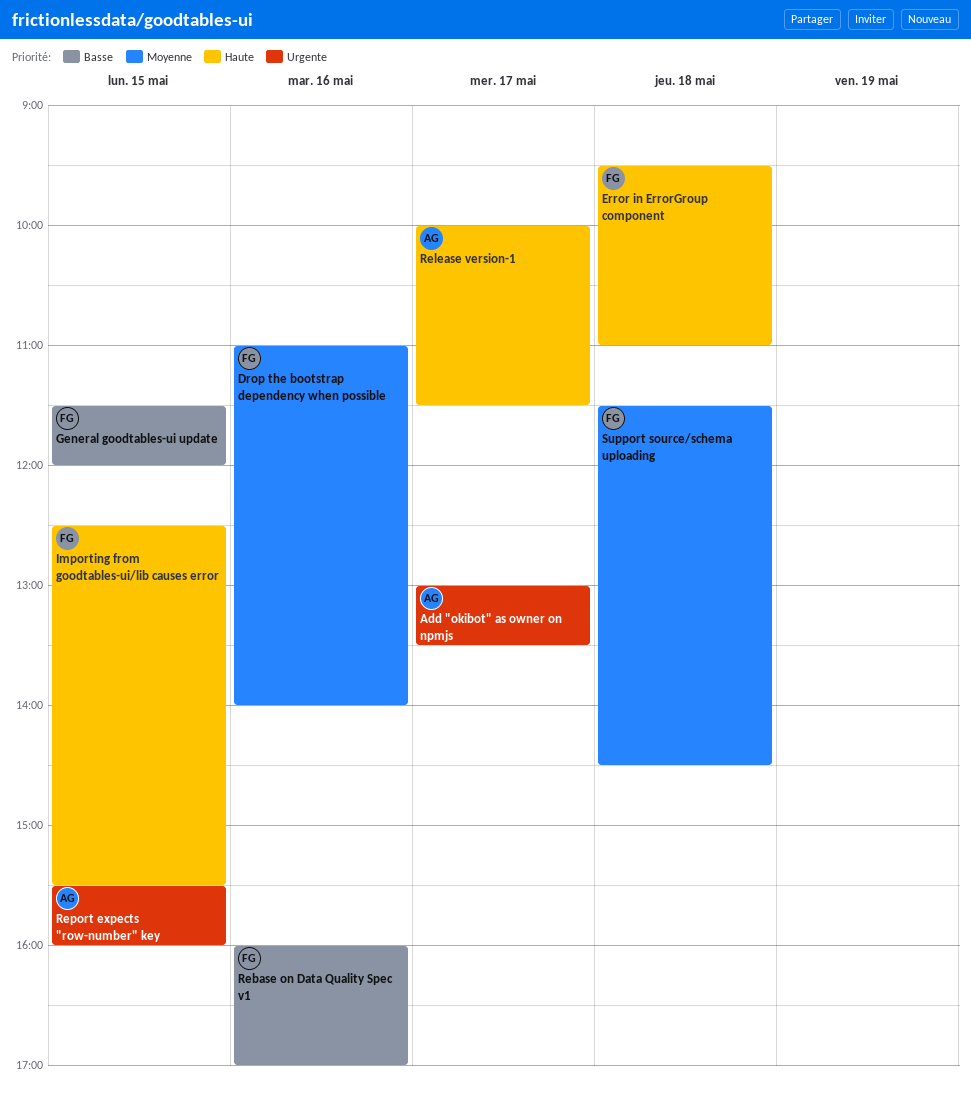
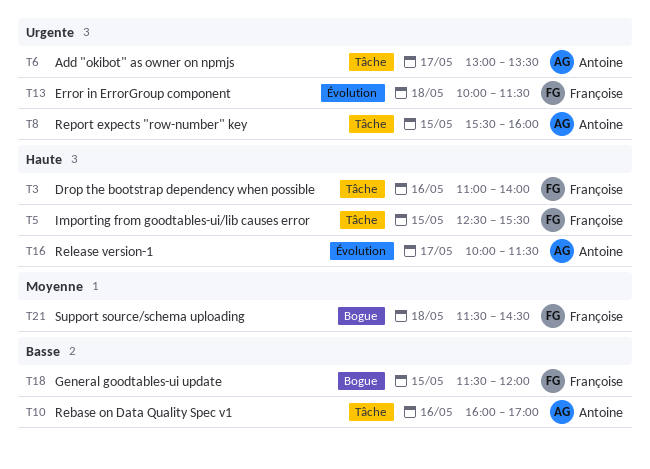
Drop the bootstrap dependency when possible, priority: Moyenne -> Haute
Error in ErrorGroup component, priority: Haute -> Urgente
Error in ErrorGroup component, begins: 09:30 -> 10:00
Error in ErrorGroup component, ends: 11:00 -> 11:30
Rebase on Data Quality Spec v1, owner: Françoise -> Antoine

